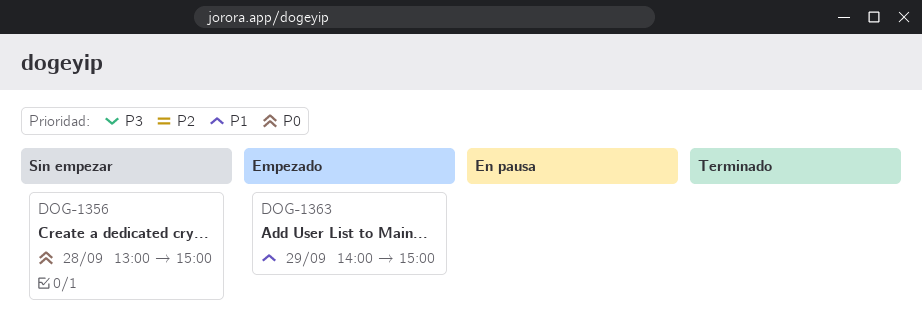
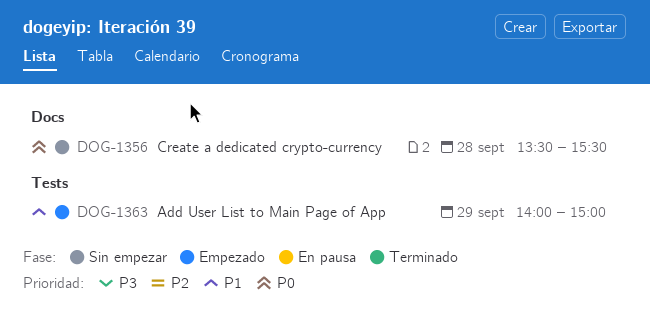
DOG-1356, begins: 13:00 -> 13:30
DOG-1356, ends: 15:00 -> 15:30

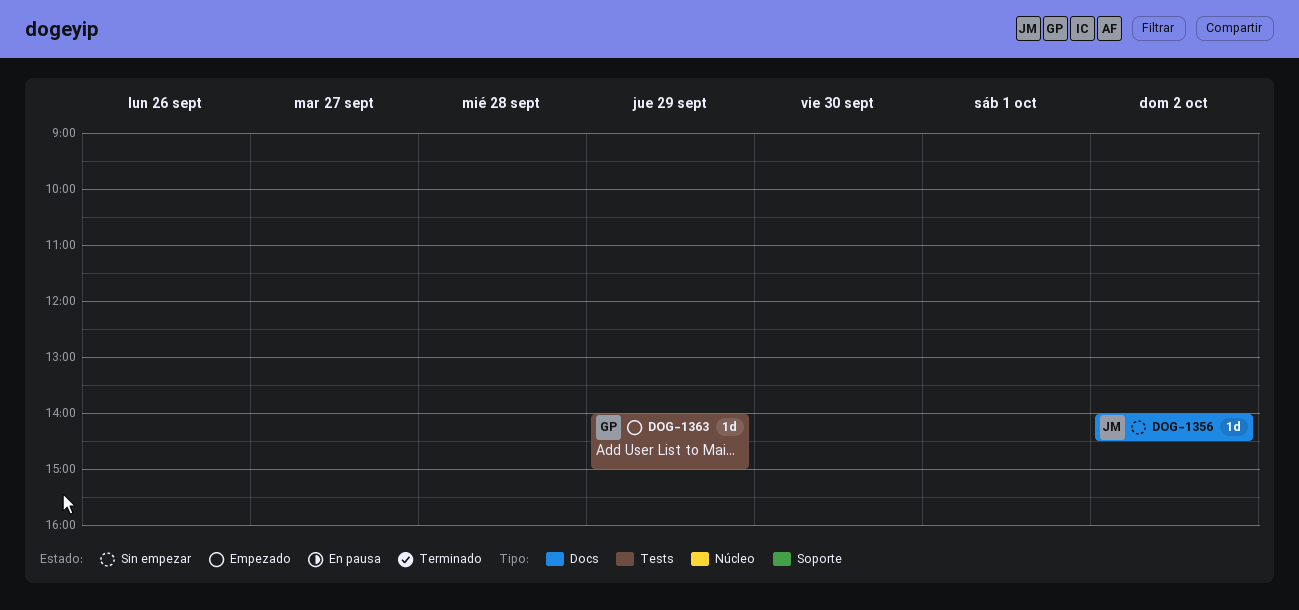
DOG-1356, day: Sep 28 -> Oct 2
DOG-1356, begins: 13:30 -> 14:00
DOG-1356, ends: 15:30 -> 14:30

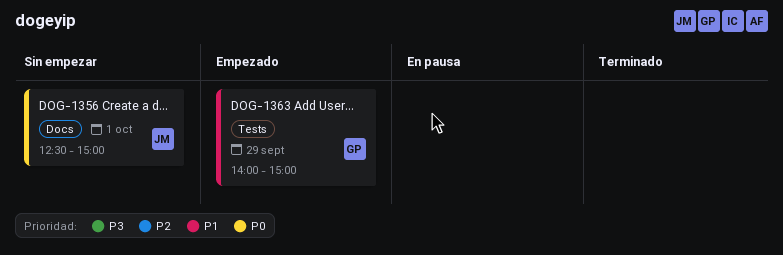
DOG-1356, day: Oct 2 -> Oct 1
DOG-1356, begins: 14:00 -> 12:30
DOG-1356, ends: 14:30 -> 15:00

